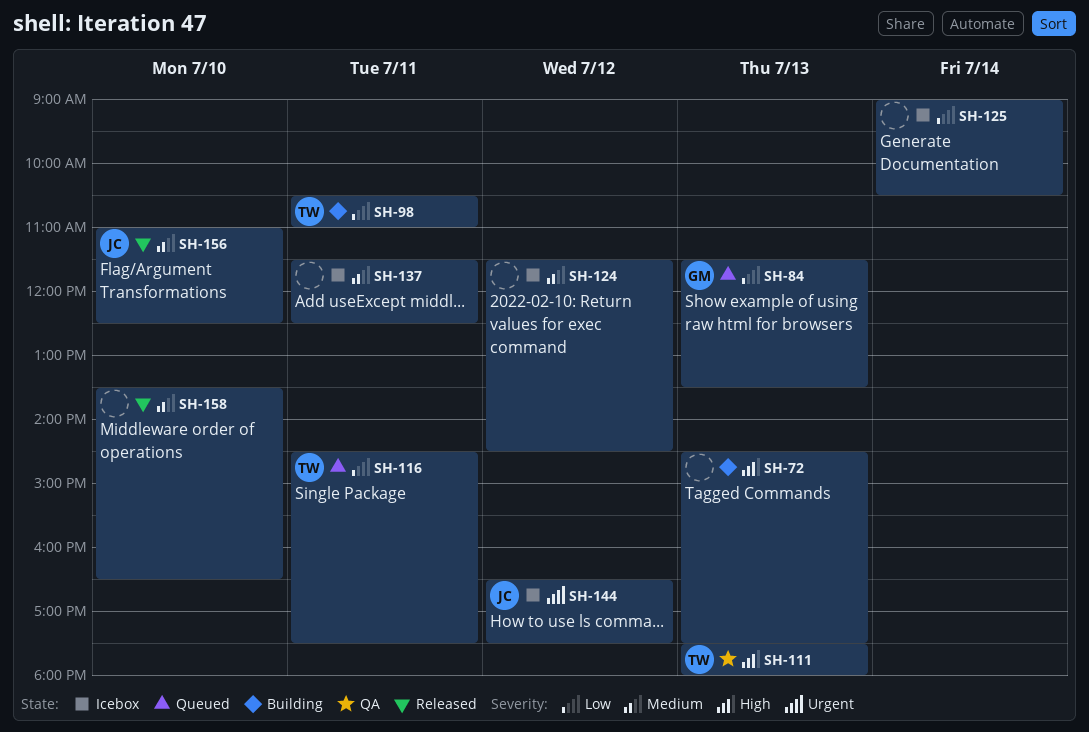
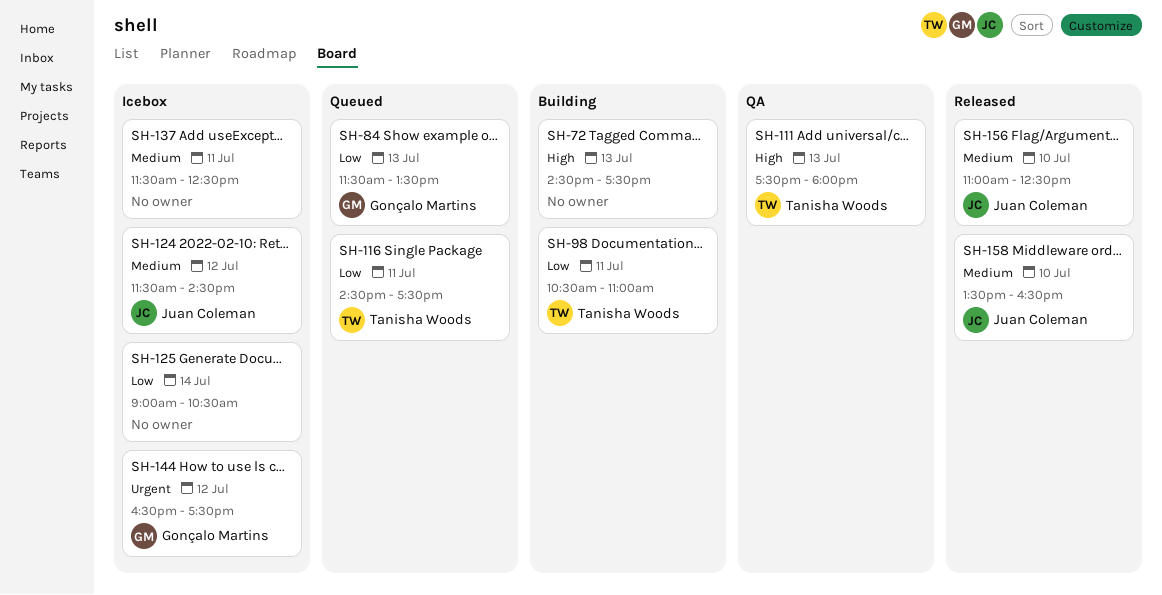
SH-124, owner: none -> Juan Coleman
SH-144, owner: Juan Coleman -> Gonçalo Martins
SH-158, owner: none -> Juan Coleman

